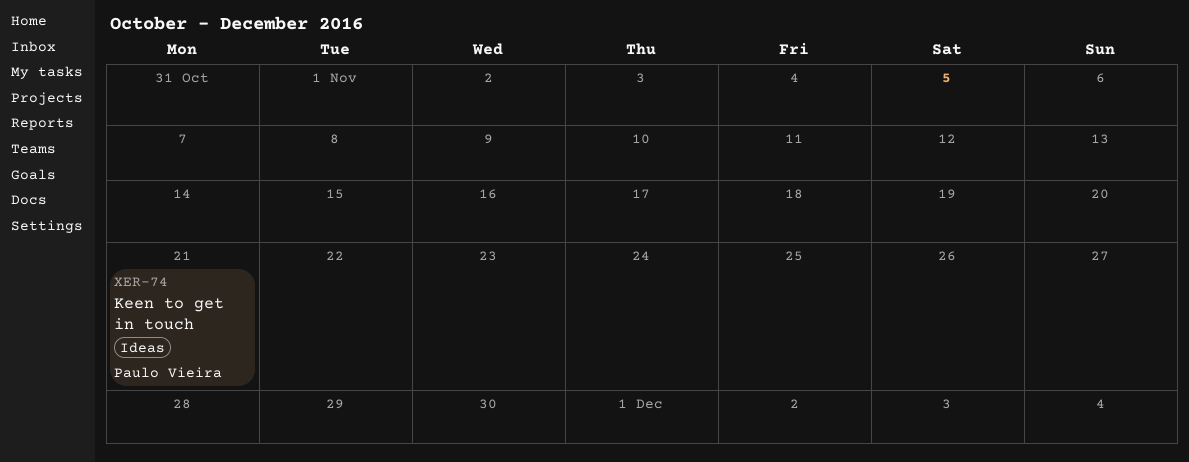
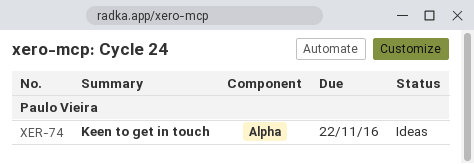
XER-74, due: Nov 21 -> Nov 22

